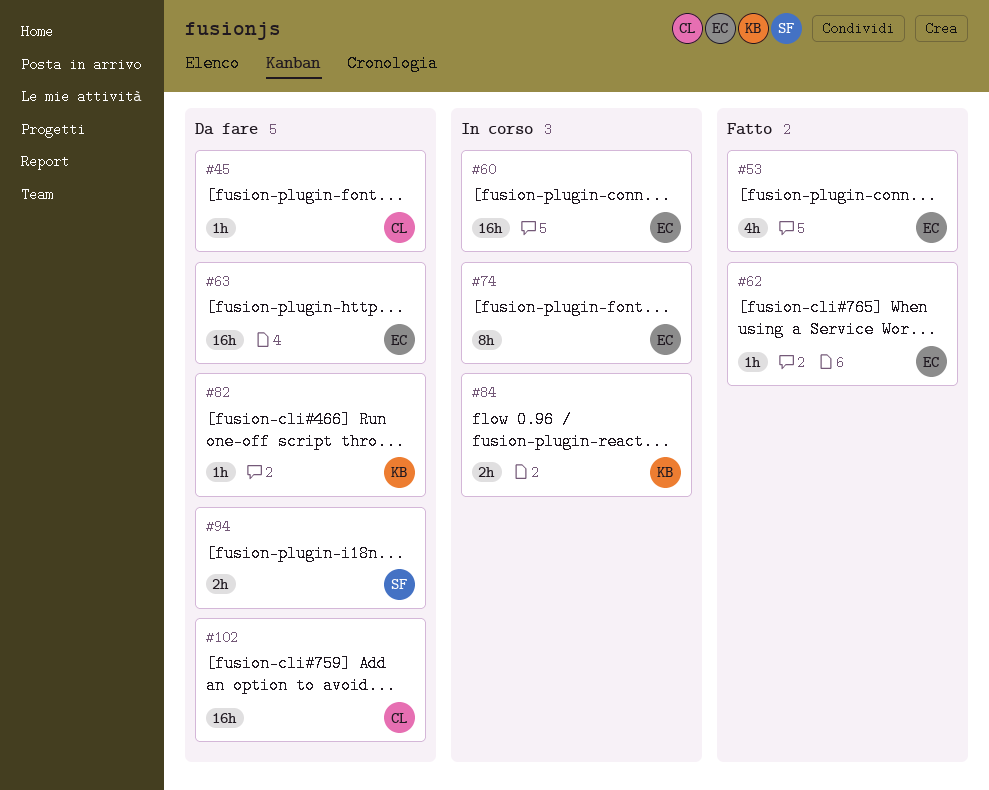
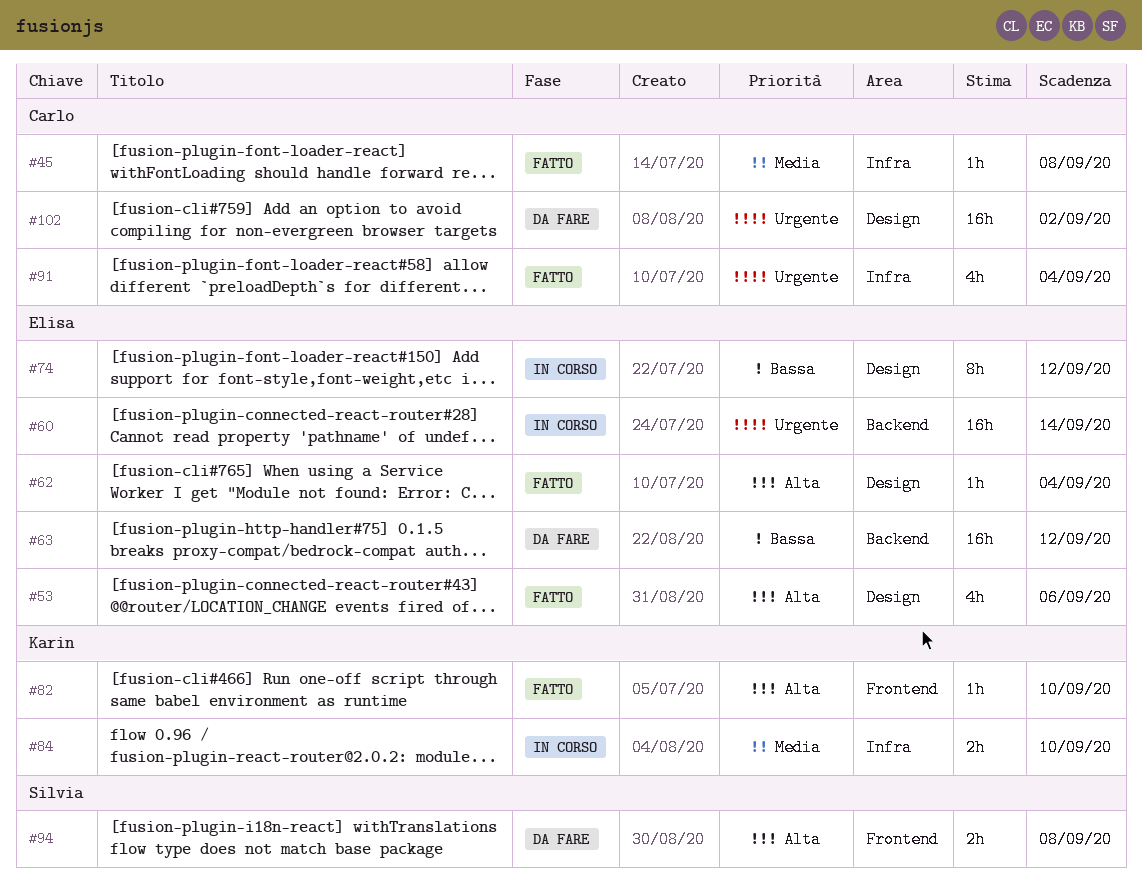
#45, status: Da fare -> Fatto
#82, status: Da fare -> Fatto
#91: none -> present

